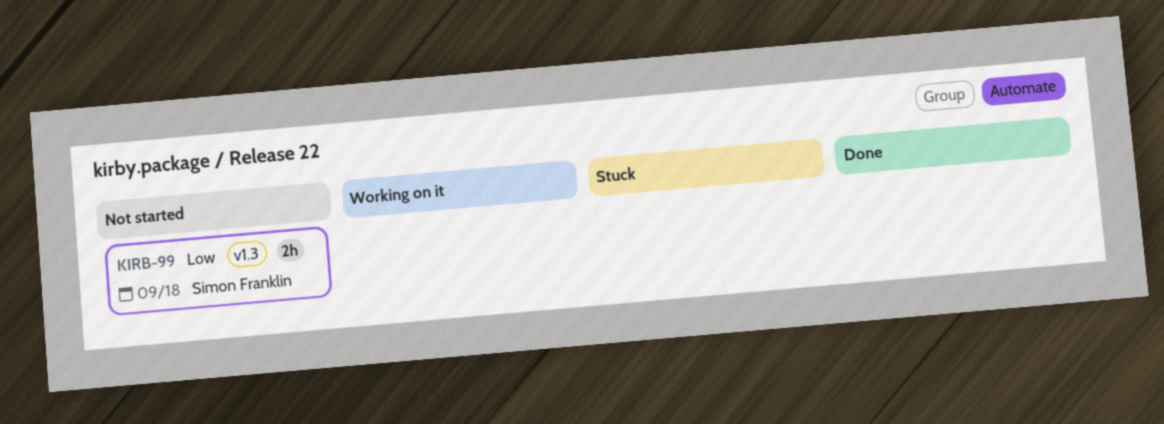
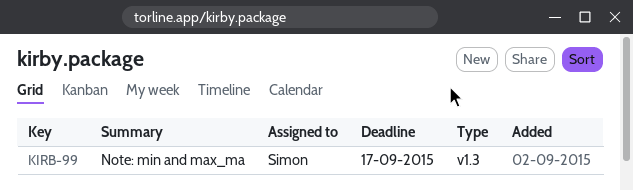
KIRB-99, due: Sep 18 -> Sep 17

